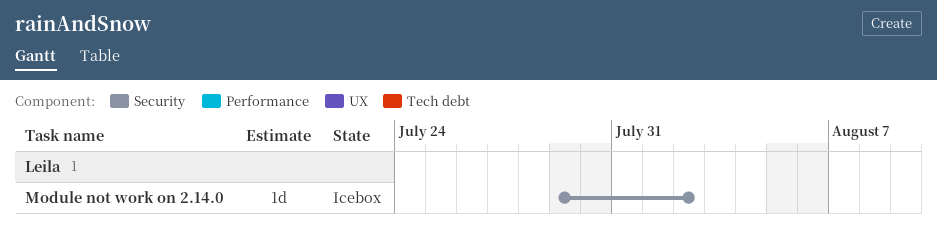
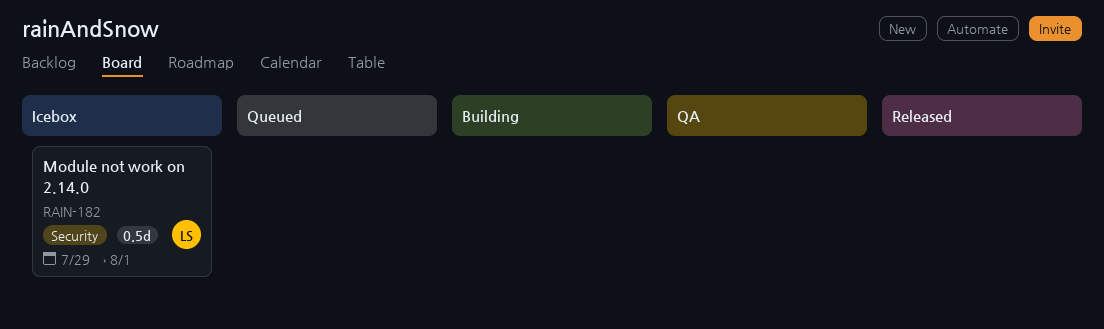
Module not work on 2.14.0, estimate: 1d -> 0.5d
Module not work on 2.14.0, due: Aug 2 -> Aug 1

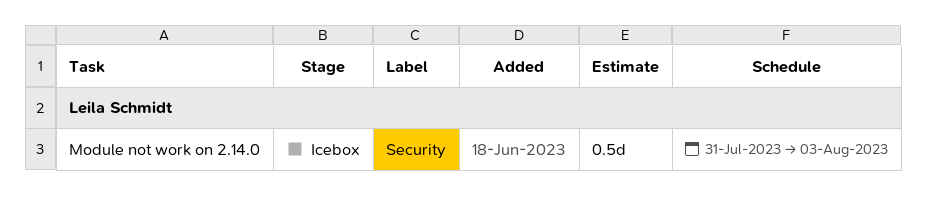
Module not work on 2.14.0, start: Jul 29 -> Jul 31
Module not work on 2.14.0, due: Aug 1 -> Aug 3

